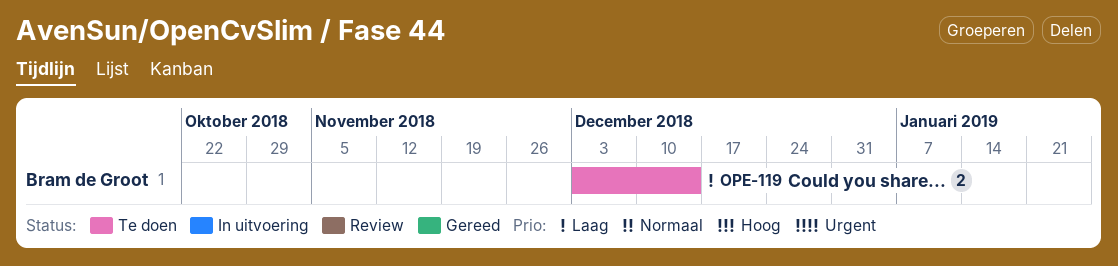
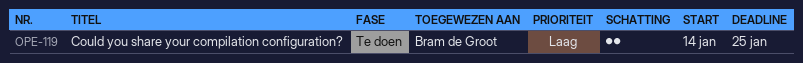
OPE-119, start: Dec 3 -> Jan 14
OPE-119, due: Dec 14 -> Jan 25

